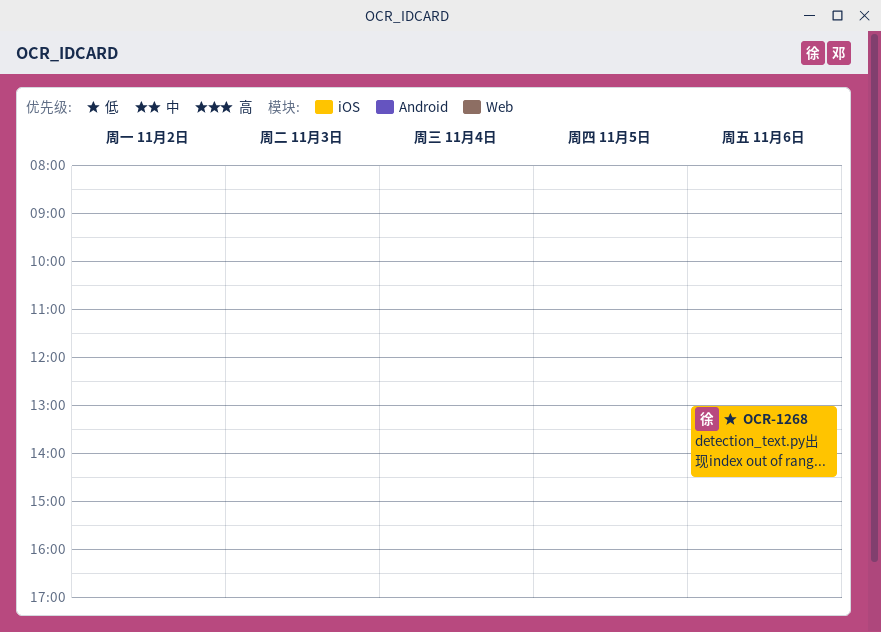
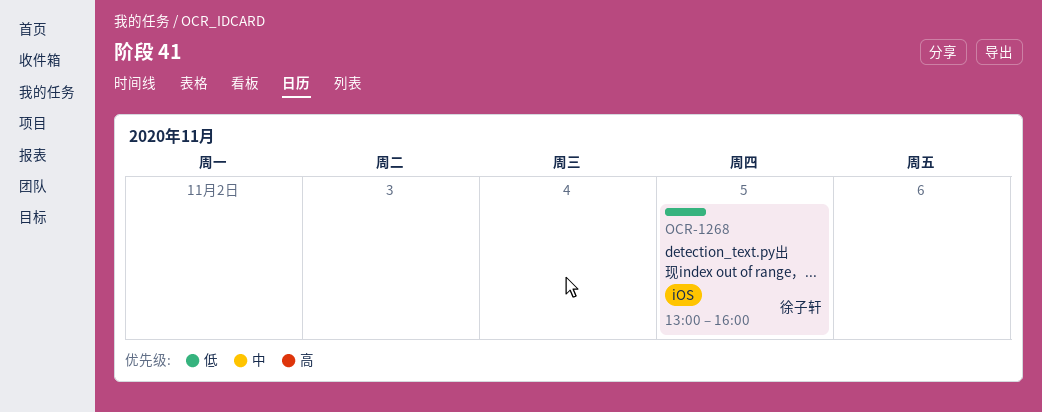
OCR-1268, day: Nov 6 -> Nov 5
OCR-1268, ends: 14:30 -> 16:00

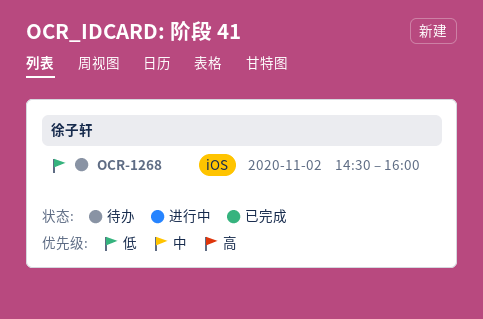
OCR-1268, day: Nov 5 -> Nov 2
OCR-1268, begins: 13:00 -> 14:30

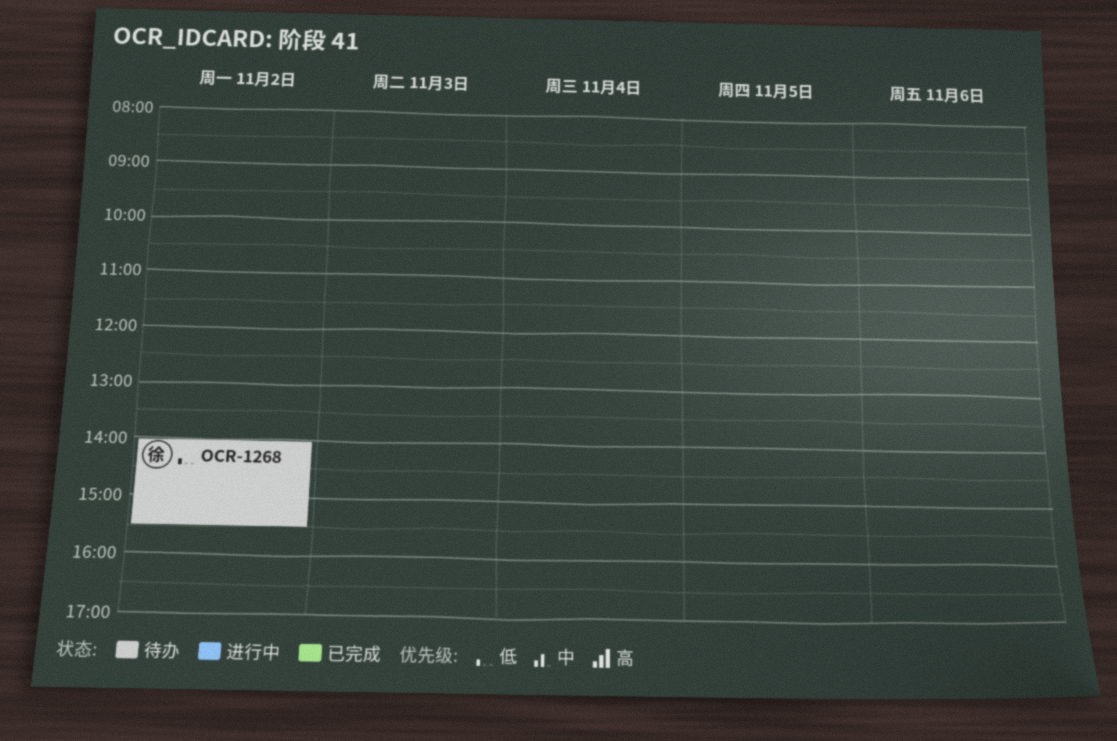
OCR-1268, begins: 14:30 -> 14:00
OCR-1268, ends: 16:00 -> 15:30

